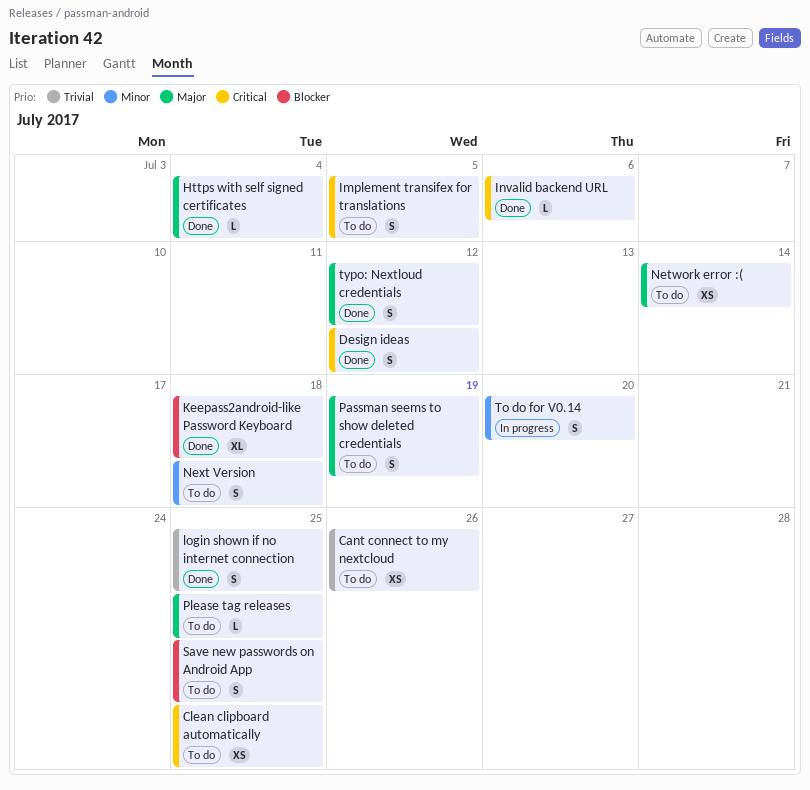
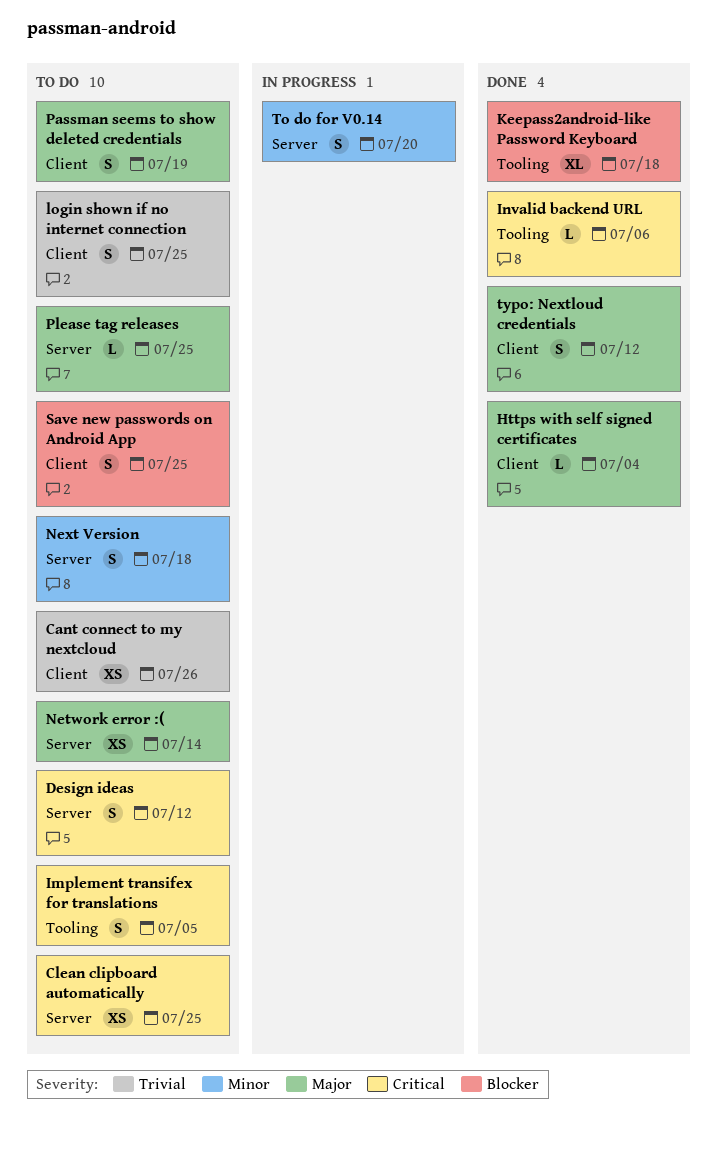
Design ideas, status: Done -> To do
login shown if no internet connection, status: Done -> To do

